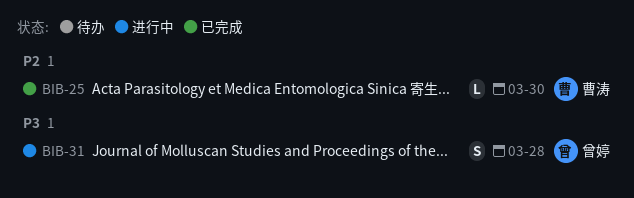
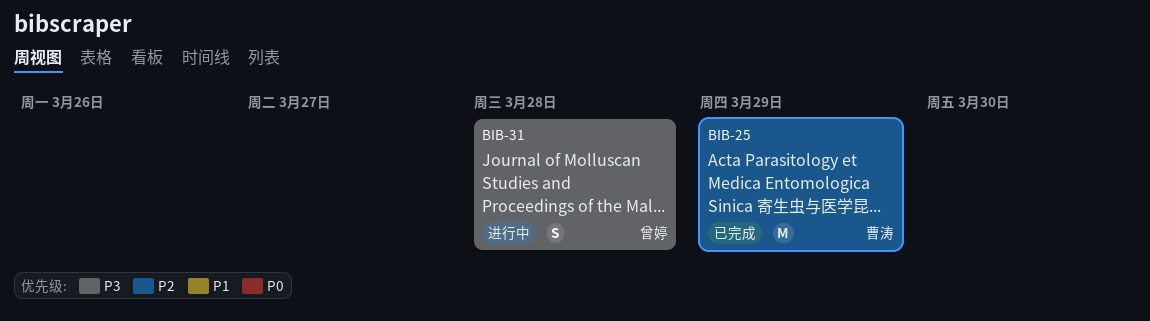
BIB-25, estimate: L -> M
BIB-25, due: Mar 30 -> Mar 29

